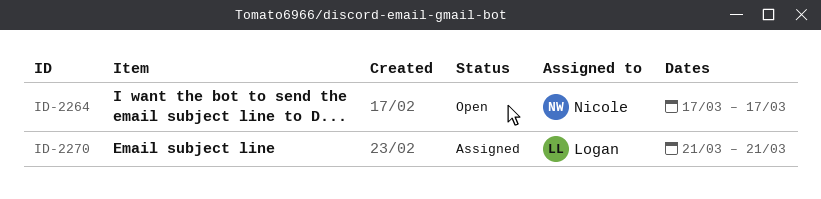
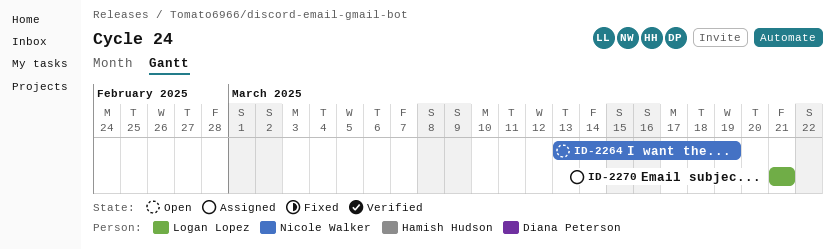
ID-2264, start: Mar 17 -> Mar 13
ID-2264, due: Mar 17 -> Mar 19

